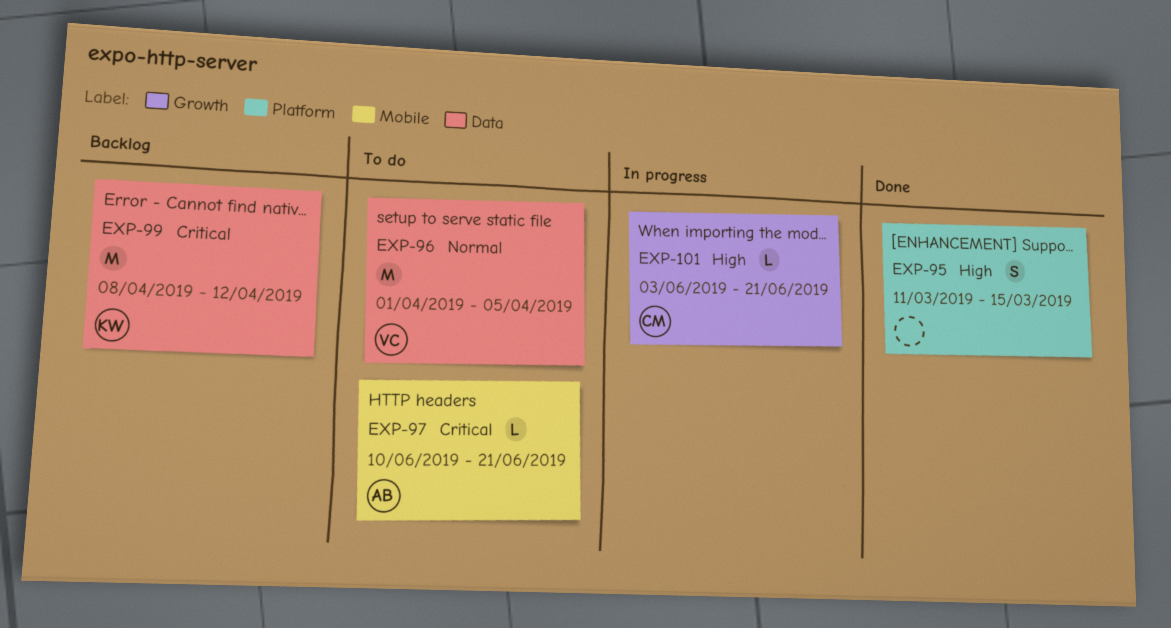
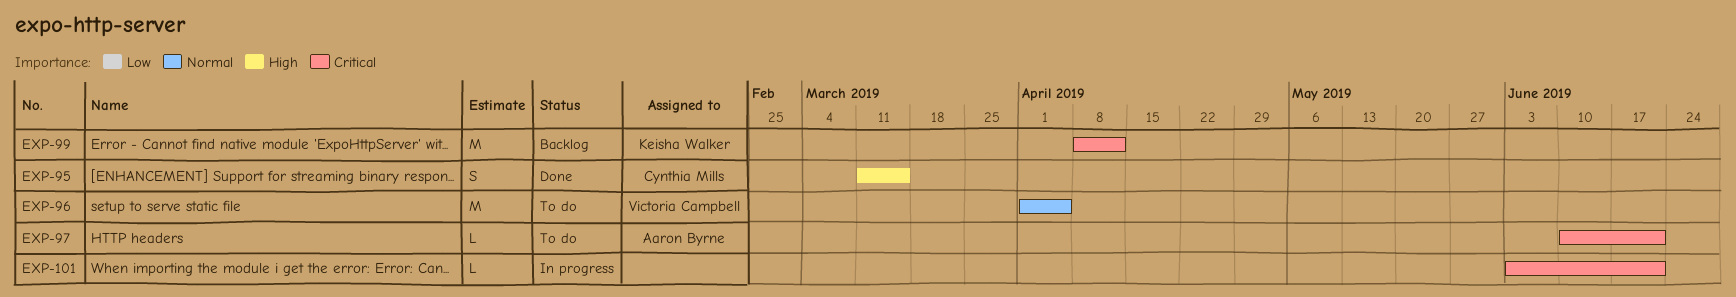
EXP-95, owner: none -> Cynthia Mills
EXP-101, owner: Cynthia Mills -> none
EXP-101, priority: High -> Critical

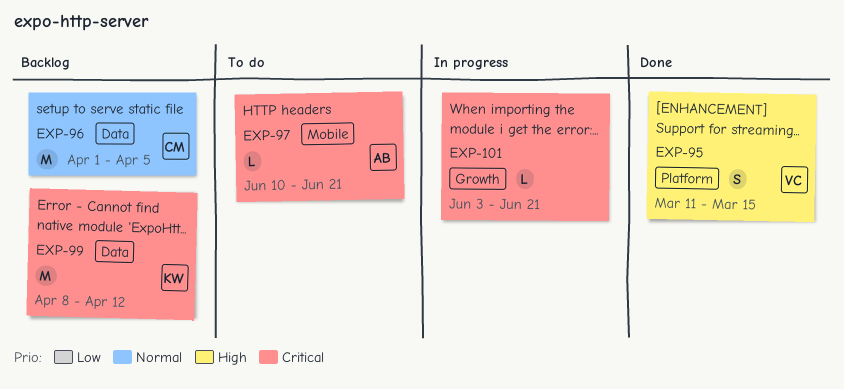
EXP-95, owner: Cynthia Mills -> Victoria Campbell
EXP-96, status: To do -> Backlog
EXP-96, owner: Victoria Campbell -> Cynthia Mills

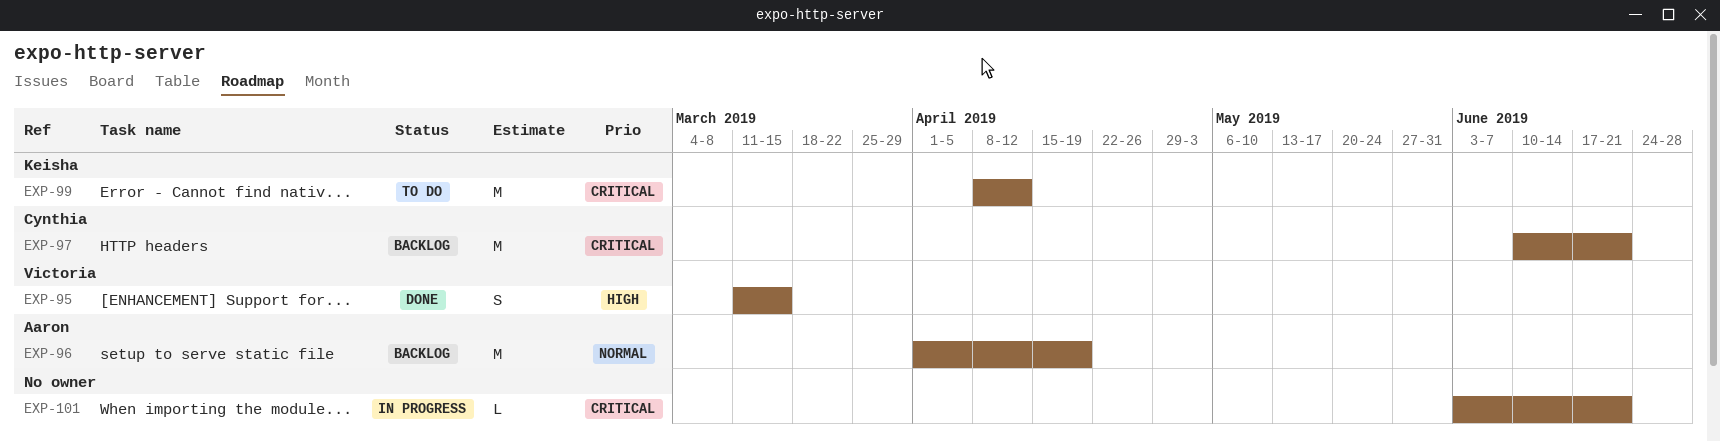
EXP-96, owner: Cynthia -> Aaron
EXP-96, due: Apr 5 -> Apr 19
EXP-97, status: To do -> Backlog
EXP-97, owner: Aaron -> Cynthia
EXP-97, estimate: L -> M
EXP-99, status: Backlog -> To do

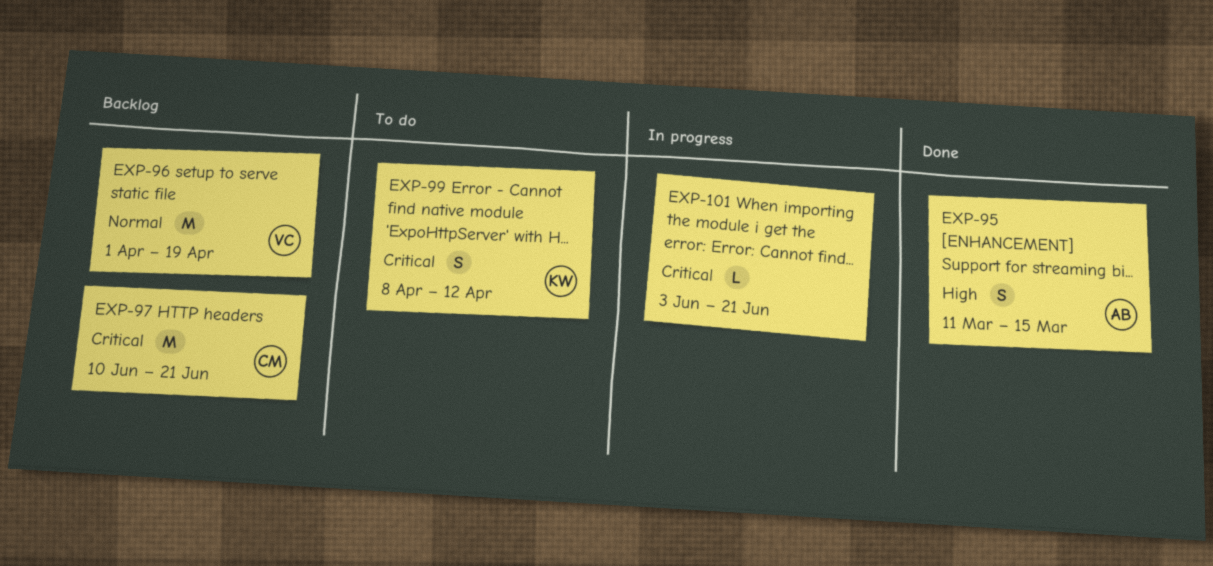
EXP-95, owner: Victoria -> Aaron
EXP-96, owner: Aaron -> Victoria
EXP-99, estimate: M -> S

